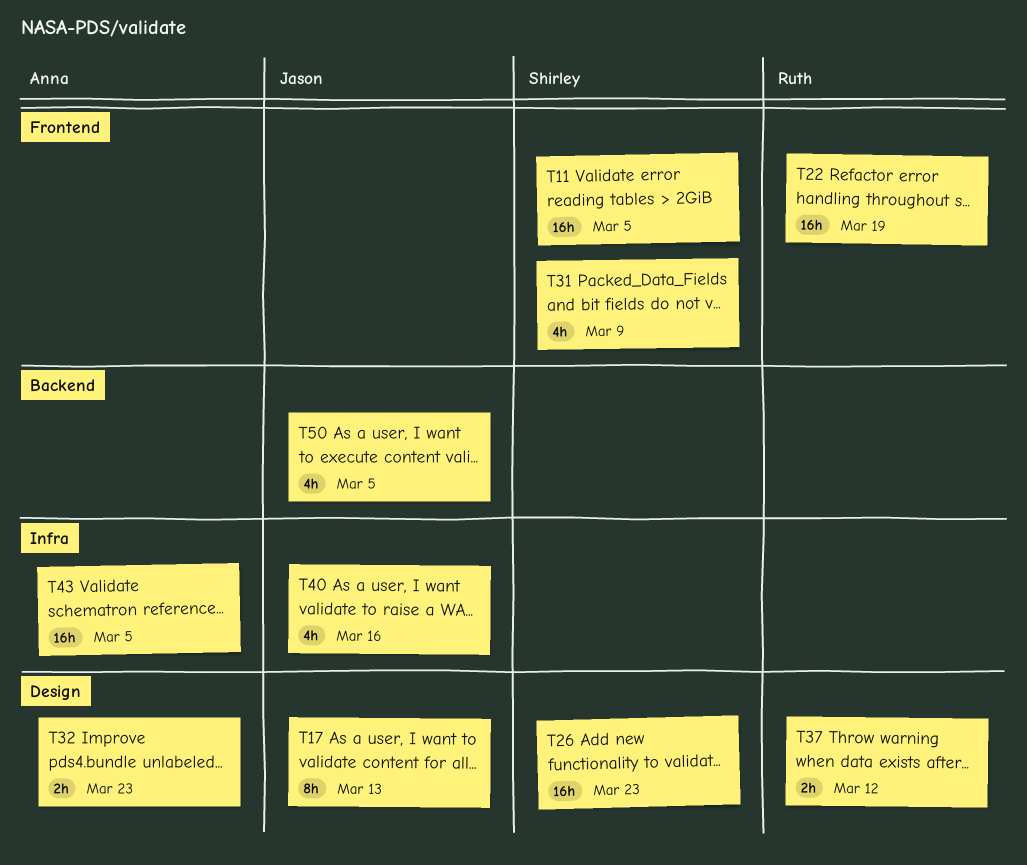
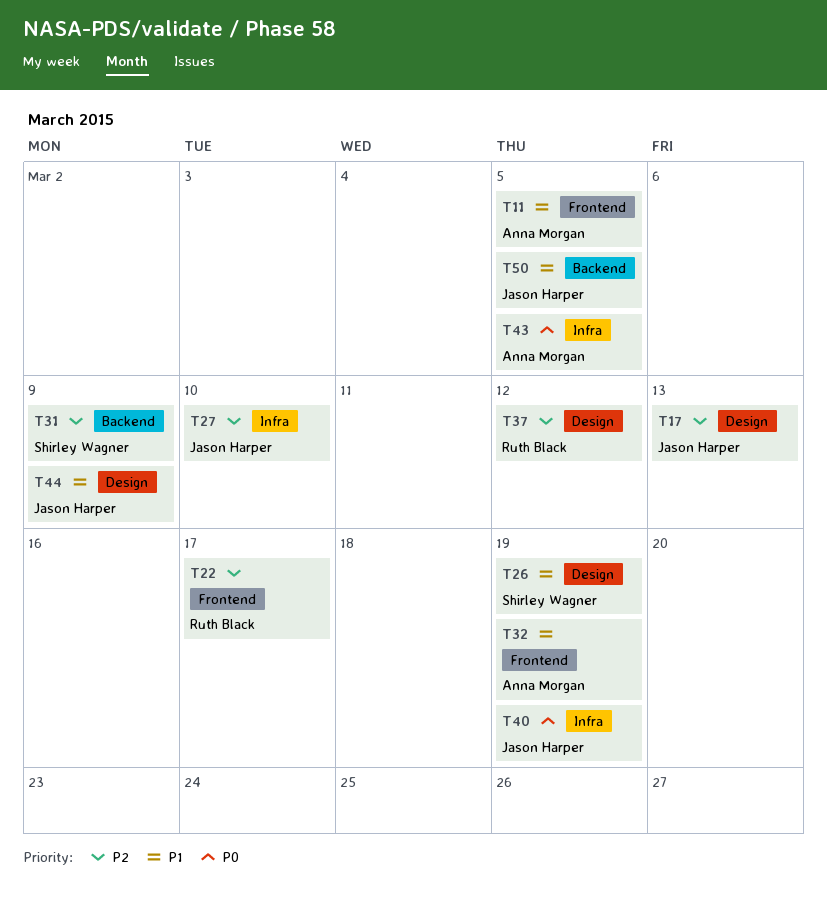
T11, owner: Shirley Wagner -> Anna Morgan
T22, due: Mar 19 -> Mar 17
T26, due: Mar 23 -> Mar 19
T27: none -> present
T31, label: Frontend -> Backend
T32, label: Design -> Frontend
T32, due: Mar 23 -> Mar 19
T40, due: Mar 16 -> Mar 19
T44: none -> present

